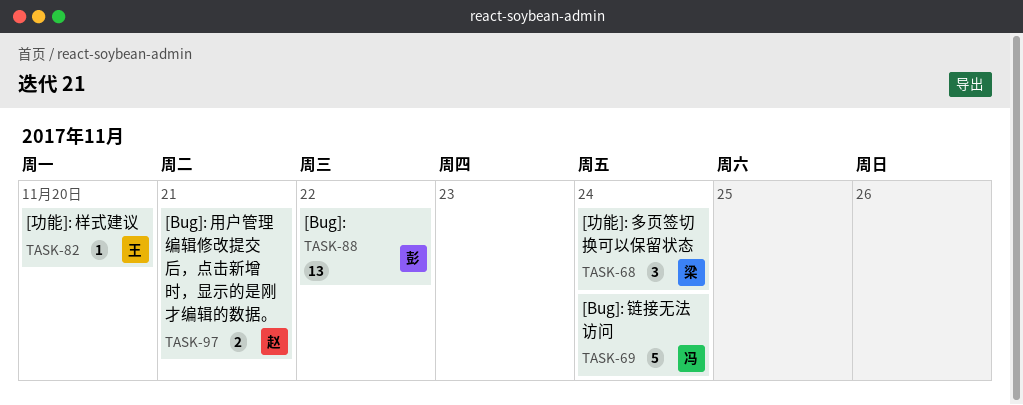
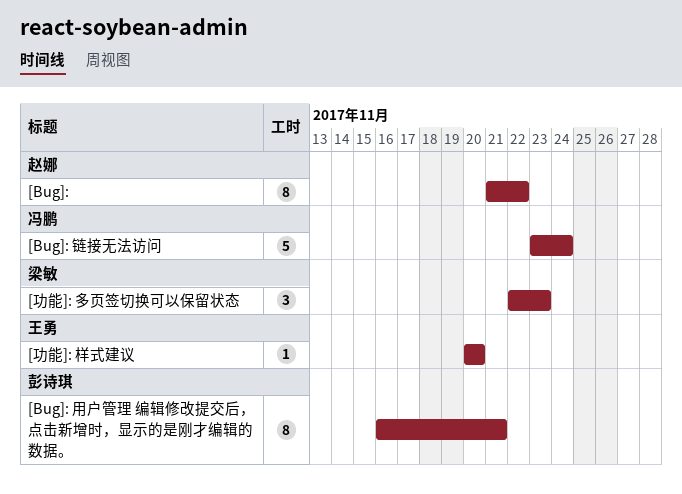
[Bug]:, owner: 彭诗琪 -> 赵娜
[Bug]:, estimate: 13 -> 8
[Bug]: 用户管理 编辑修改提交后，点击新增时，显示的是刚才编辑的数据。, owner: 赵娜 -> 彭诗琪
[Bug]: 用户管理 编辑修改提交后，点击新增时，显示的是刚才编辑的数据。, estimate: 2 -> 8
[功能]: 多页签切换可以保留状态, due: Nov 24 -> Nov 23

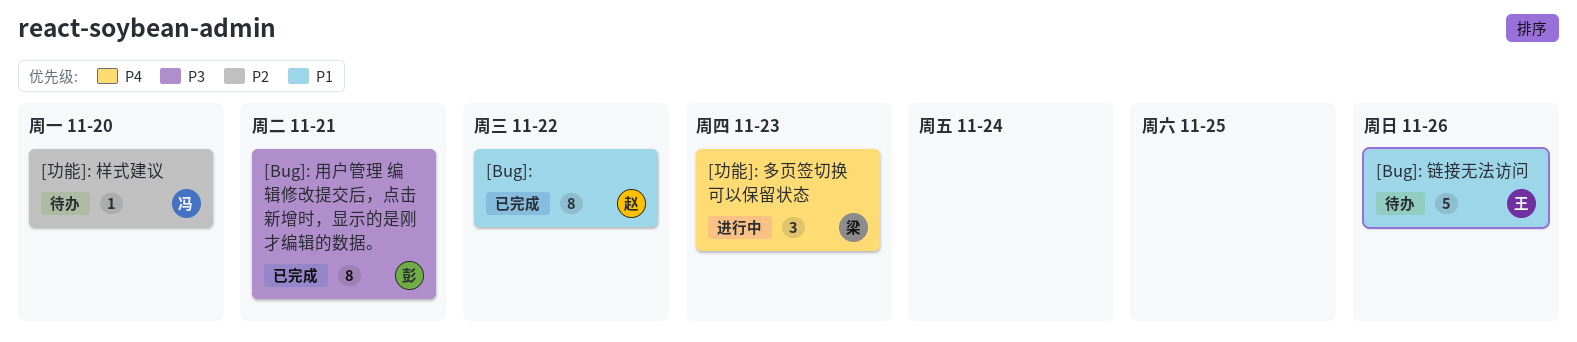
[Bug]: 链接无法访问, owner: 冯鹏 -> 王勇
[Bug]: 链接无法访问, due: Nov 24 -> Nov 26
[功能]: 样式建议, owner: 王勇 -> 冯鹏

